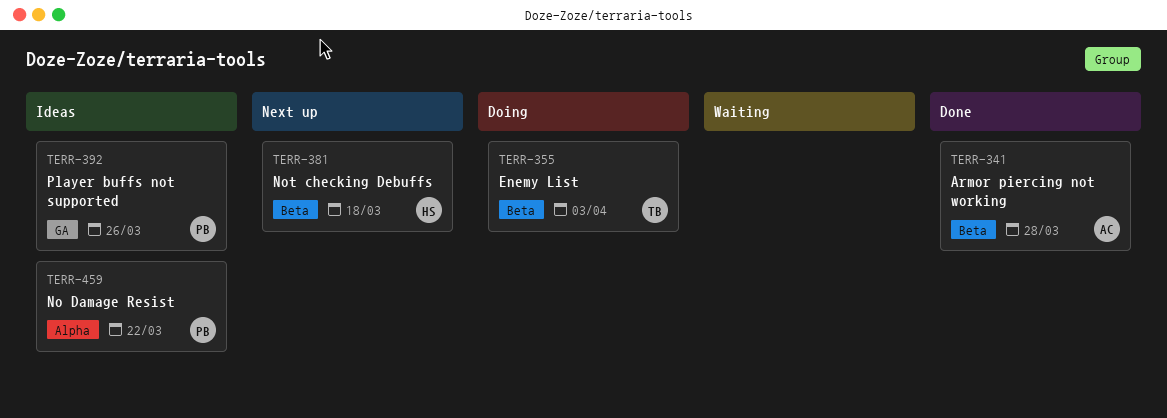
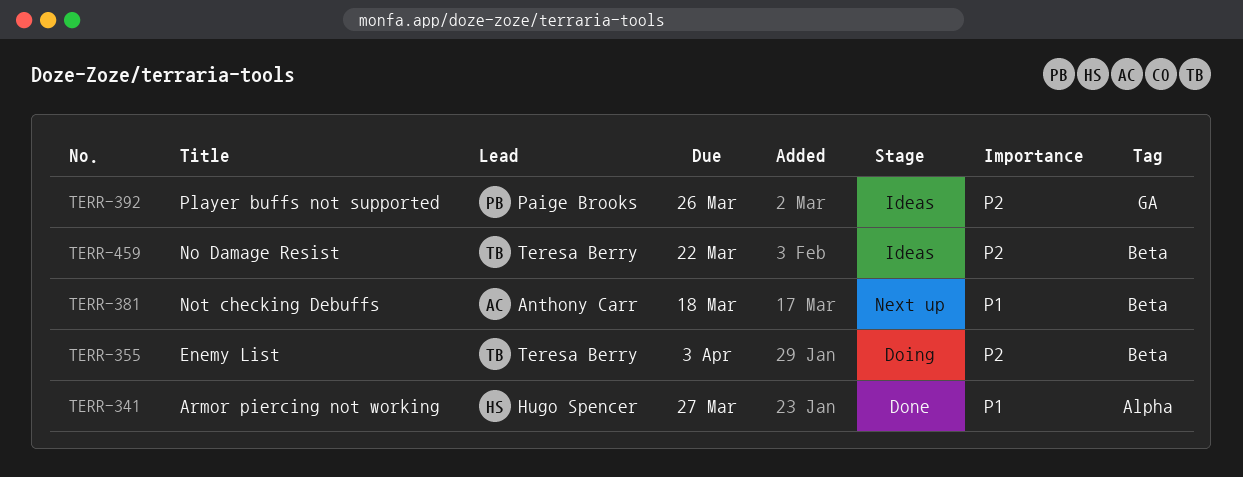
TERR-341, owner: Anthony Carr -> Hugo Spencer
TERR-341, label: Beta -> Alpha
TERR-341, due: Mar 28 -> Mar 27
TERR-381, owner: Hugo Spencer -> Anthony Carr
TERR-459, owner: Paige Brooks -> Teresa Berry
TERR-459, label: Alpha -> Beta

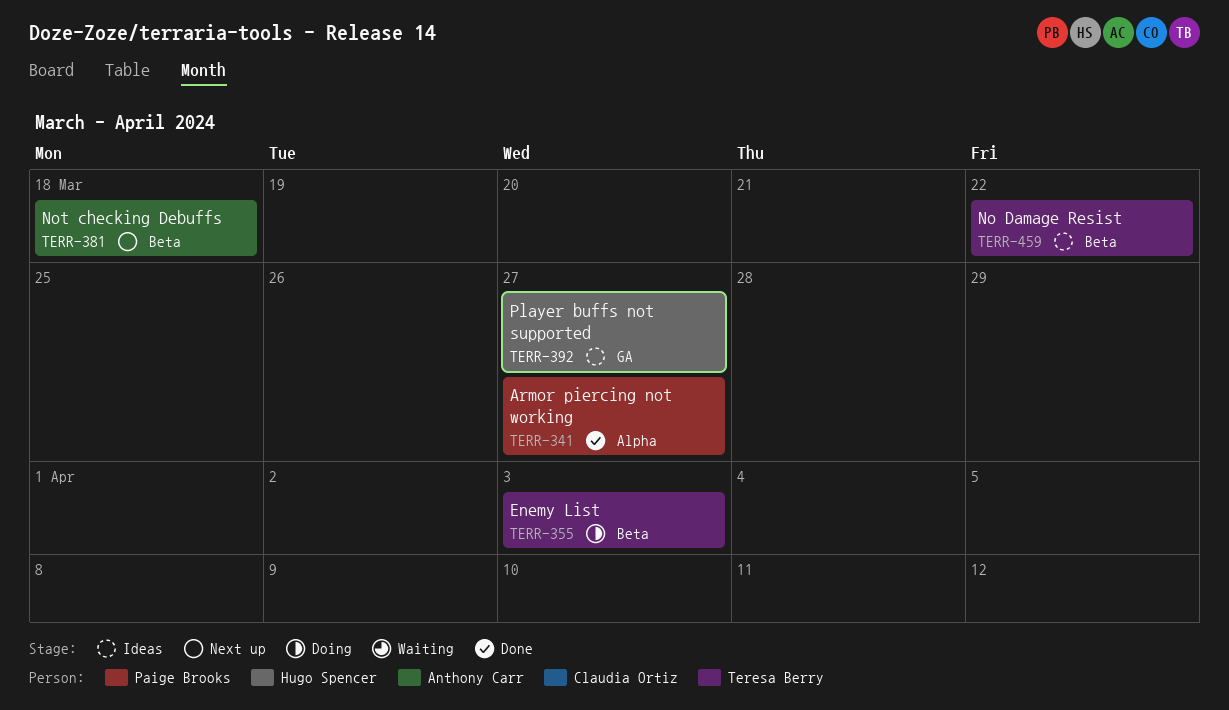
TERR-341, owner: Hugo Spencer -> Paige Brooks
TERR-392, owner: Paige Brooks -> Hugo Spencer
TERR-392, due: Mar 26 -> Mar 27

